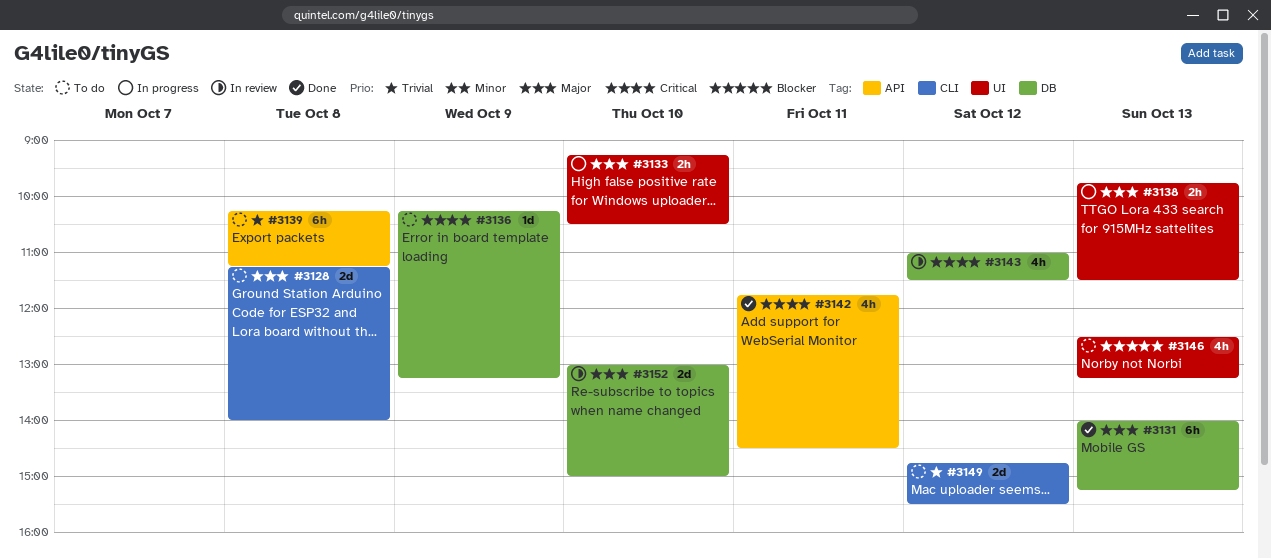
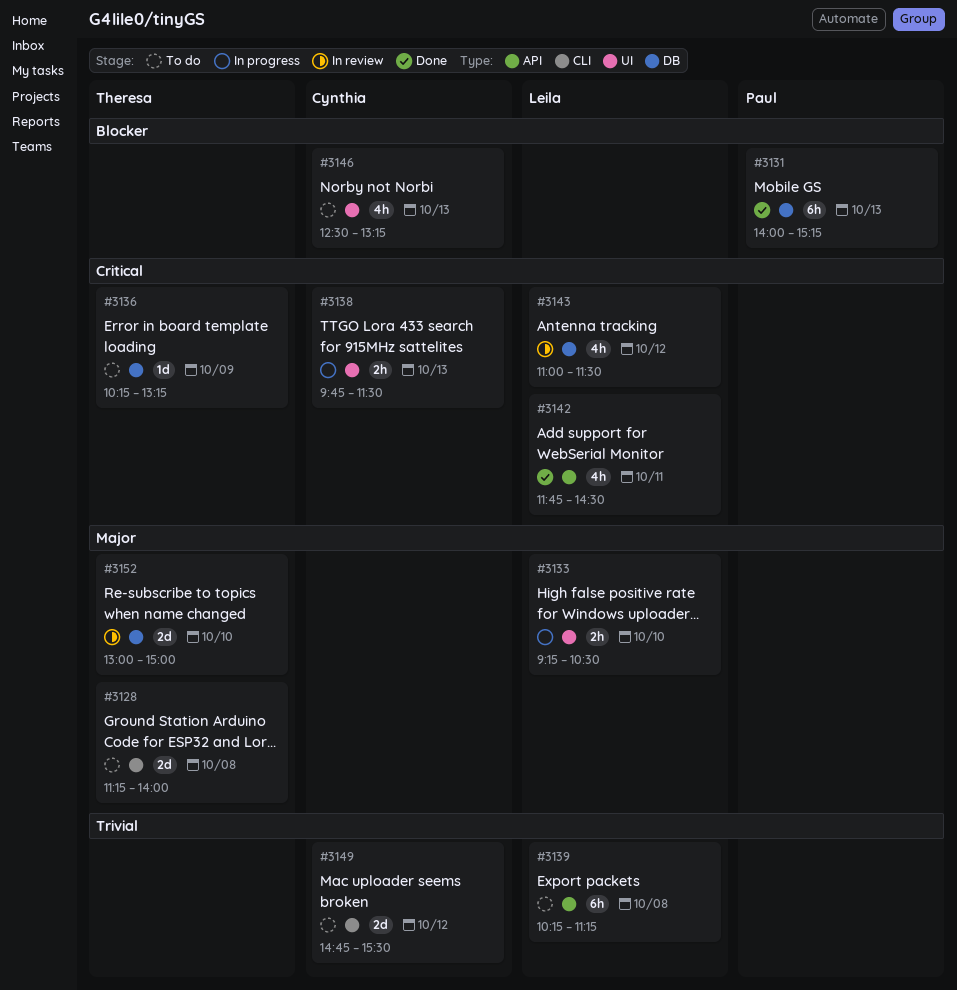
#3131, priority: Major -> Blocker
#3138, priority: Major -> Critical

